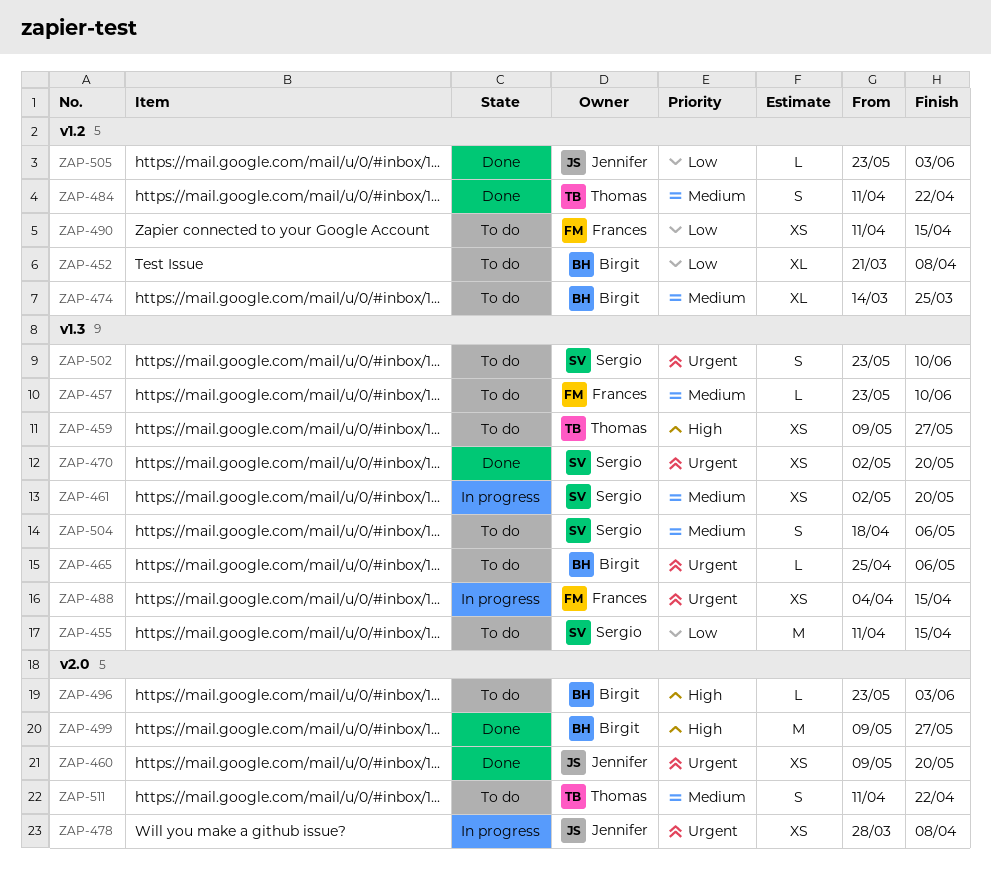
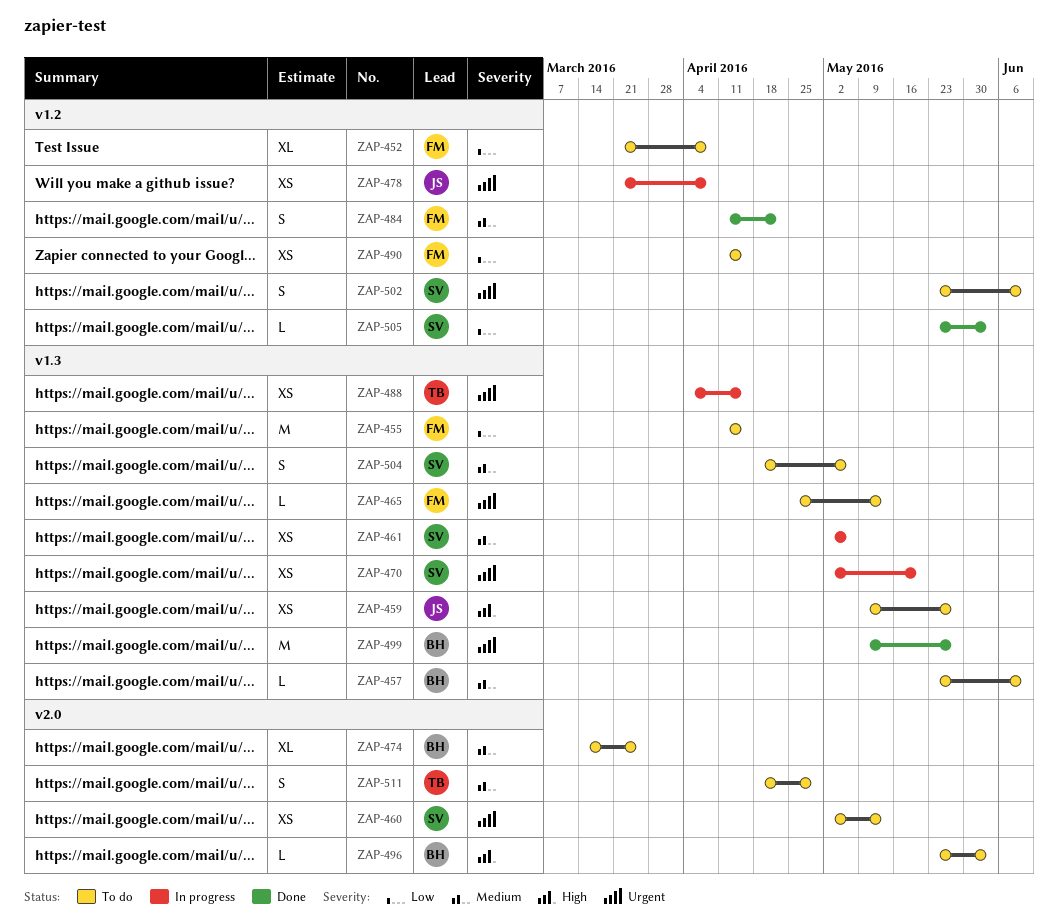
ZAP-452, owner: Birgit -> Frances
ZAP-455, owner: Sergio -> Frances
ZAP-457, owner: Frances -> Birgit
ZAP-459, owner: Thomas -> Jennifer
ZAP-460, status: Done -> To do
ZAP-460, owner: Jennifer -> Sergio
ZAP-460, start: May 9 -> May 2
ZAP-460, due: May 20 -> May 13
ZAP-461, due: May 20 -> May 6
ZAP-465, owner: Birgit -> Frances
ZAP-465, due: May 6 -> May 13
ZAP-470, status: Done -> In progress
ZAP-474, label: v1.2 -> v2.0
ZAP-478, label: v2.0 -> v1.2
ZAP-478, start: Mar 28 -> Mar 21
ZAP-484, owner: Thomas -> Frances
ZAP-488, owner: Frances -> Thomas
ZAP-499, priority: High -> Urgent
ZAP-499, label: v2.0 -> v1.3
ZAP-502, label: v1.3 -> v1.2
ZAP-505, owner: Jennifer -> Sergio
ZAP-511, start: Apr 11 -> Apr 18
ZAP-511, due: Apr 22 -> Apr 29

